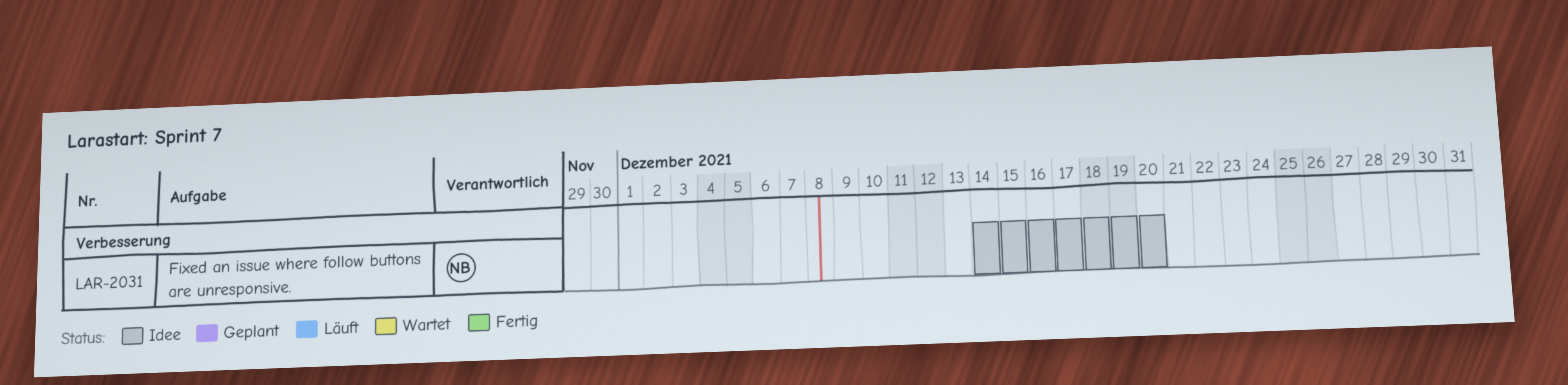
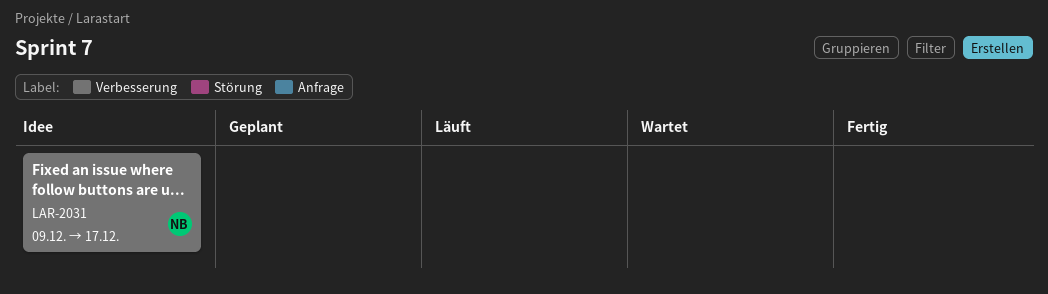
LAR-2031, start: Dec 14 -> Dec 9
LAR-2031, due: Dec 20 -> Dec 17

